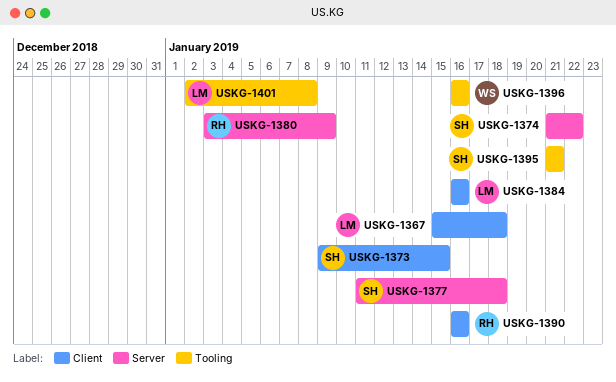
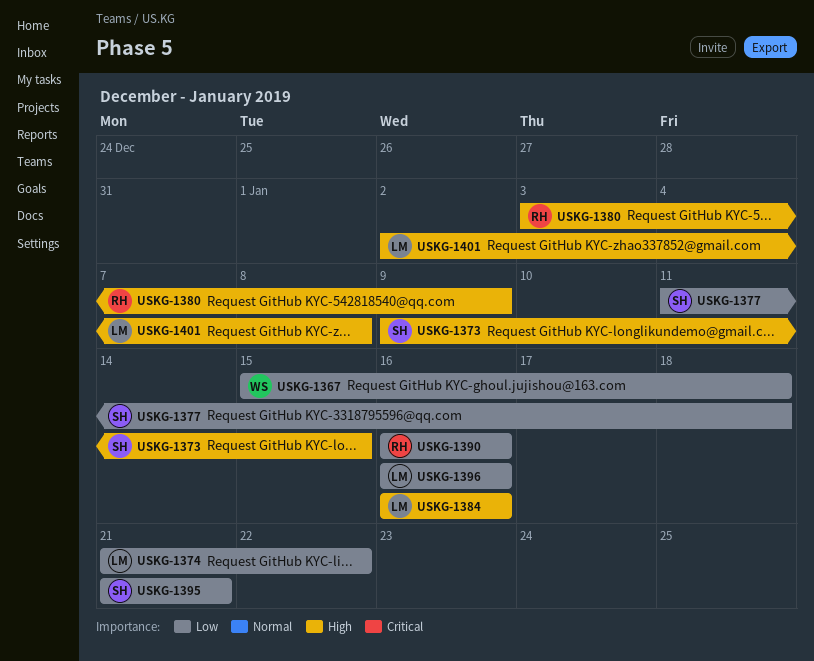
USKG-1367, owner: LM -> WS
USKG-1374, owner: SH -> LM
USKG-1396, owner: WS -> LM

